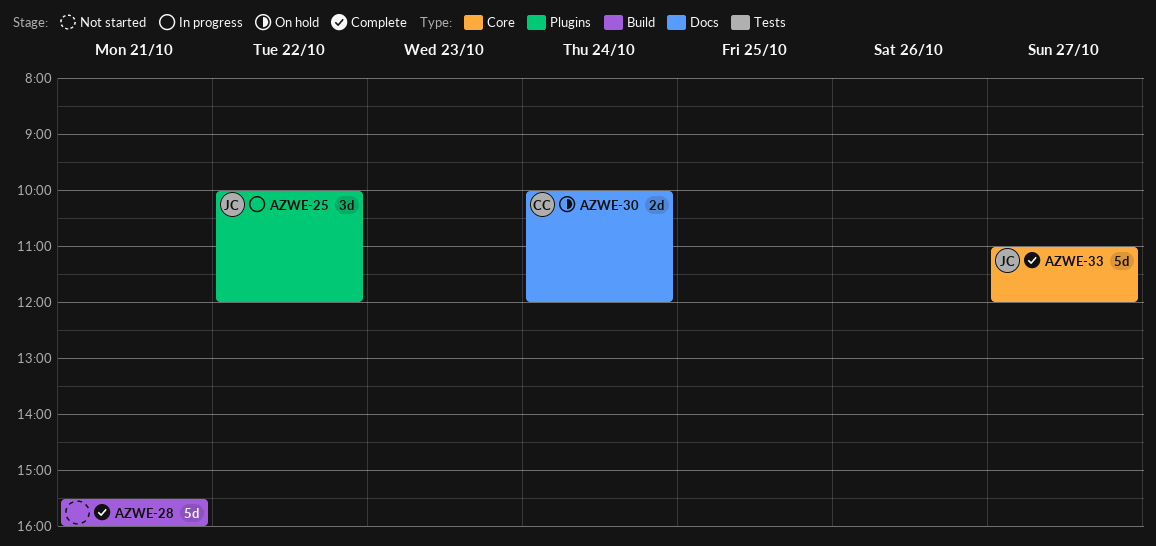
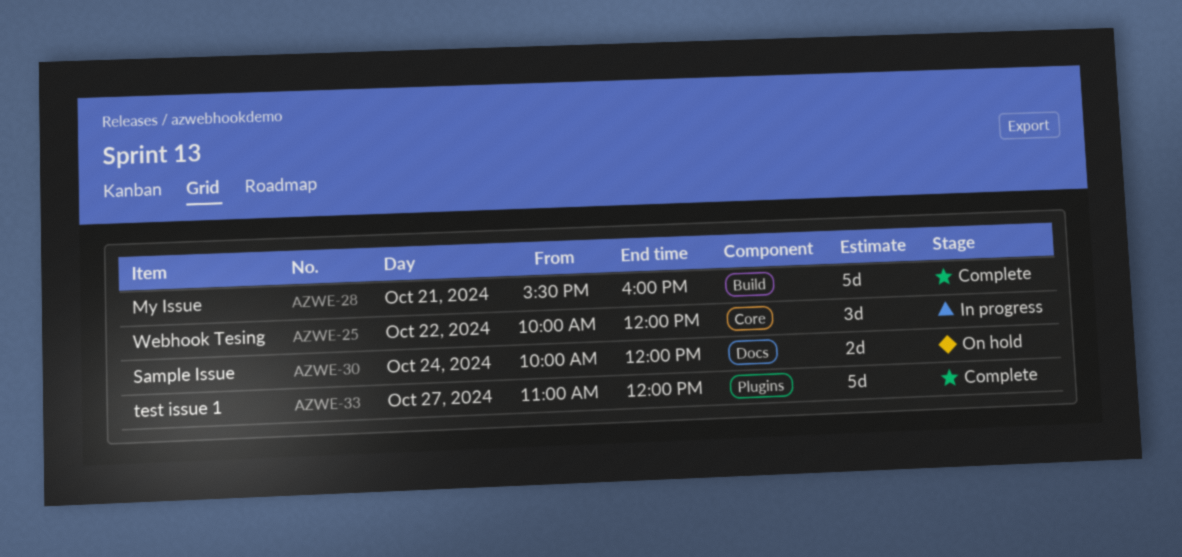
AZWE-25, label: Plugins -> Core
AZWE-33, label: Core -> Plugins

